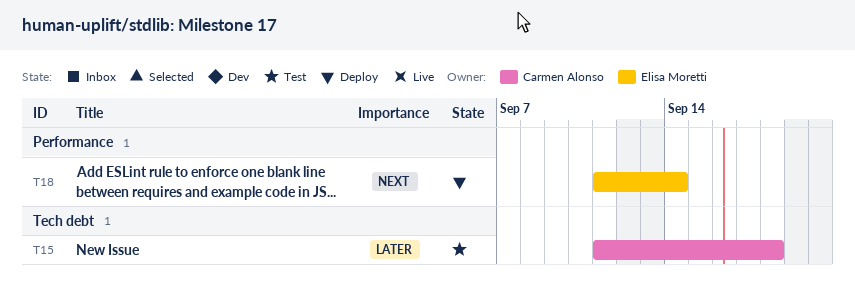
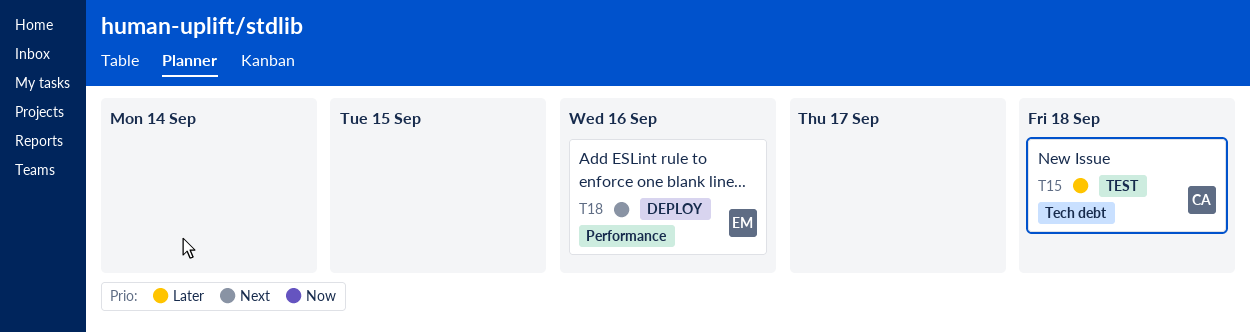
T18, due: Sep 14 -> Sep 16

